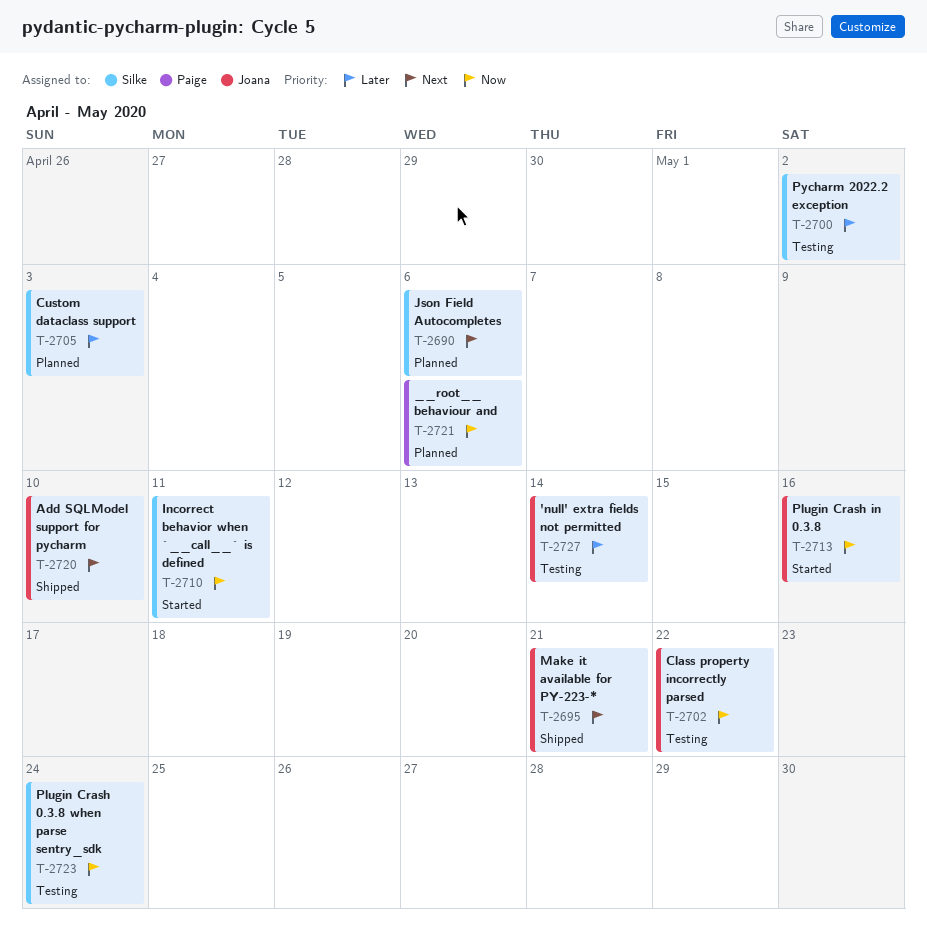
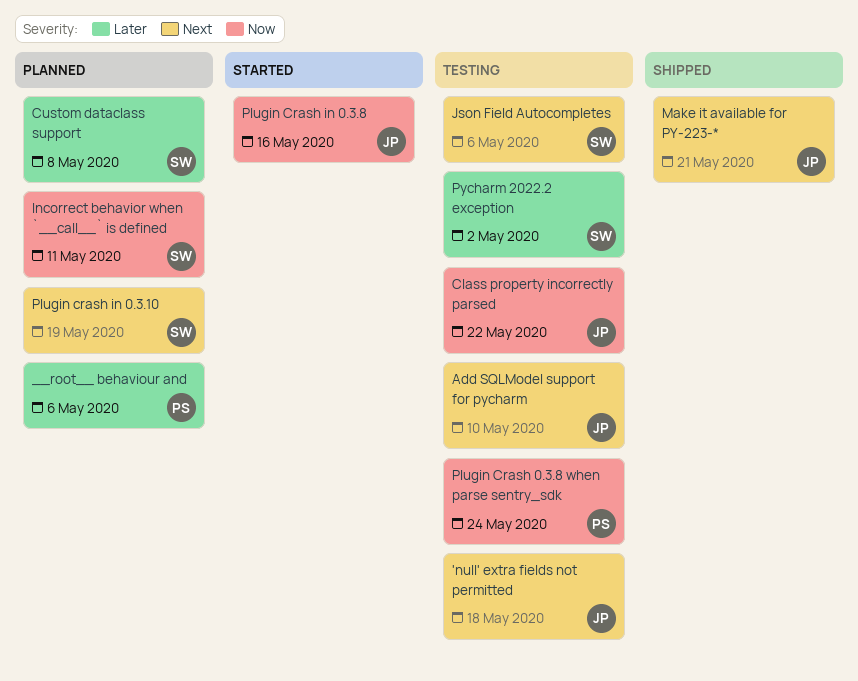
'null' extra fields not permitted, priority: Later -> Next
'null' extra fields not permitted, due: May 14 -> May 18
__root__ behaviour and, priority: Now -> Later
Add SQLModel support for pycharm, status: Shipped -> Testing
Custom dataclass support, due: May 3 -> May 8
Incorrect behavior when `__call__` is defined, status: Started -> Planned
Json Field Autocompletes, status: Planned -> Testing
Plugin Crash 0.3.8 when parse sentry_sdk, owner: Silke -> Paige
Plugin crash in 0.3.10: none -> present

